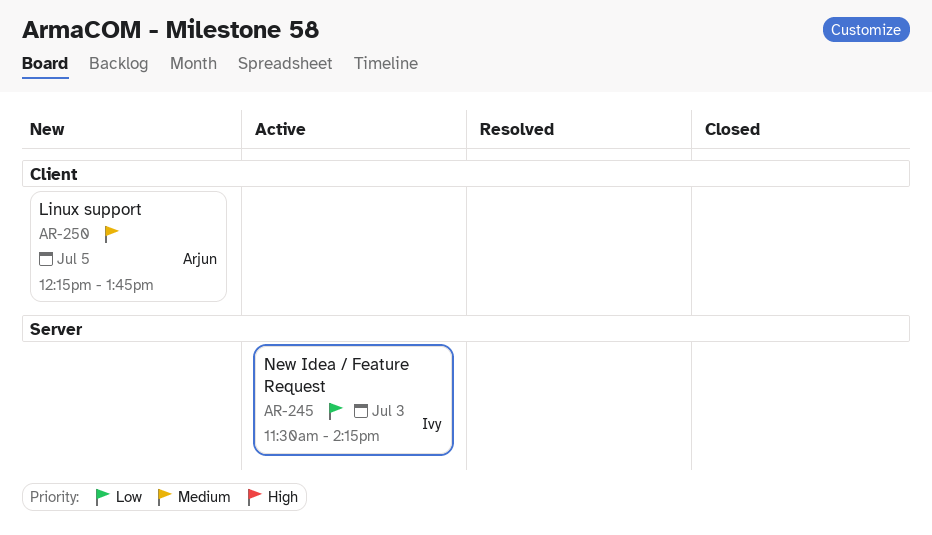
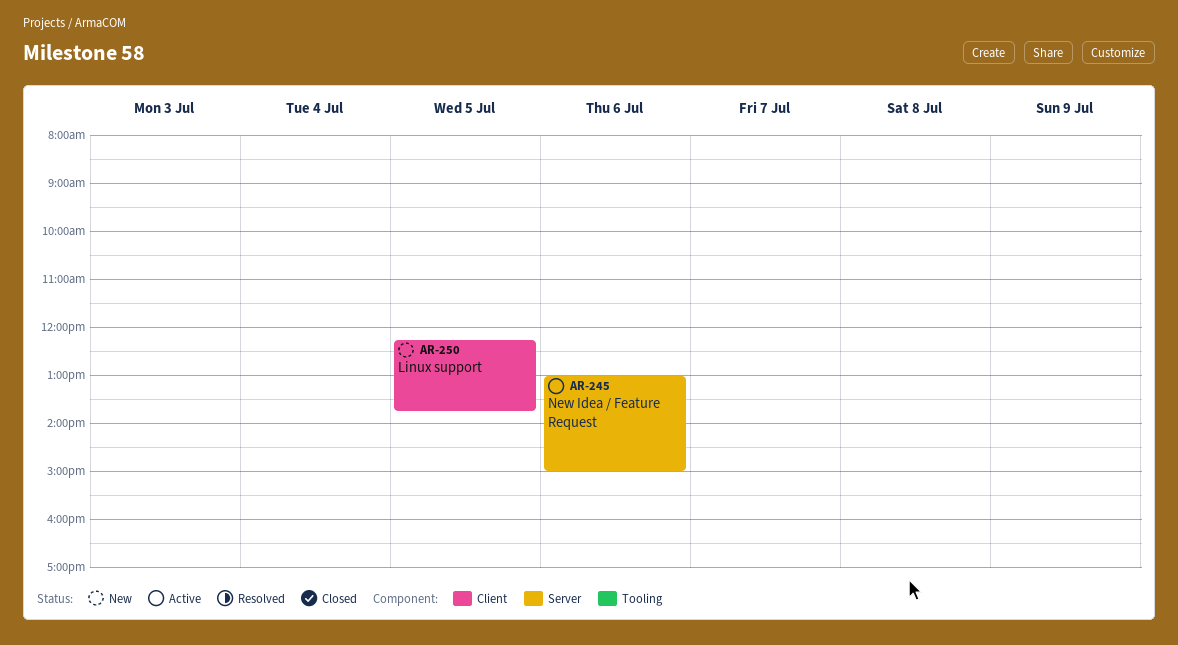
AR-245, day: Jul 3 -> Jul 6
AR-245, begins: 11:30 -> 13:00
AR-245, ends: 14:15 -> 15:00

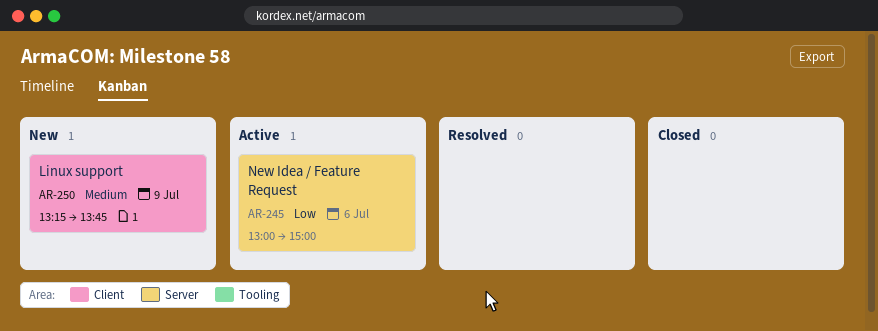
AR-250, day: Jul 5 -> Jul 9
AR-250, begins: 12:15 -> 13:15

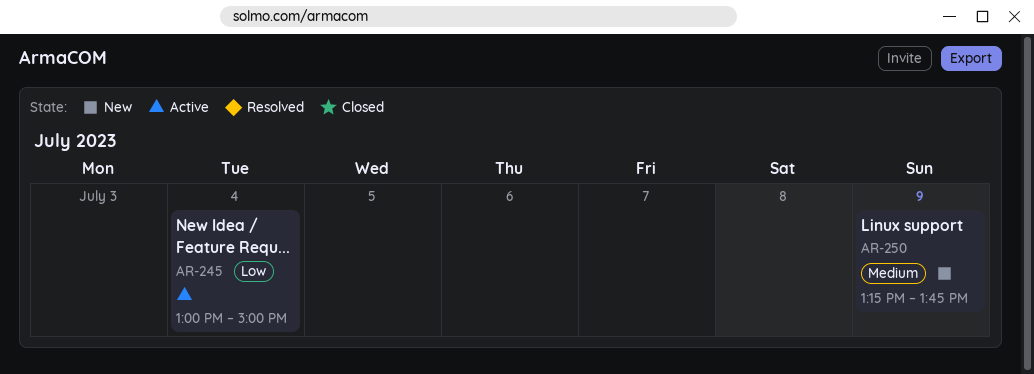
AR-245, day: Jul 6 -> Jul 4

